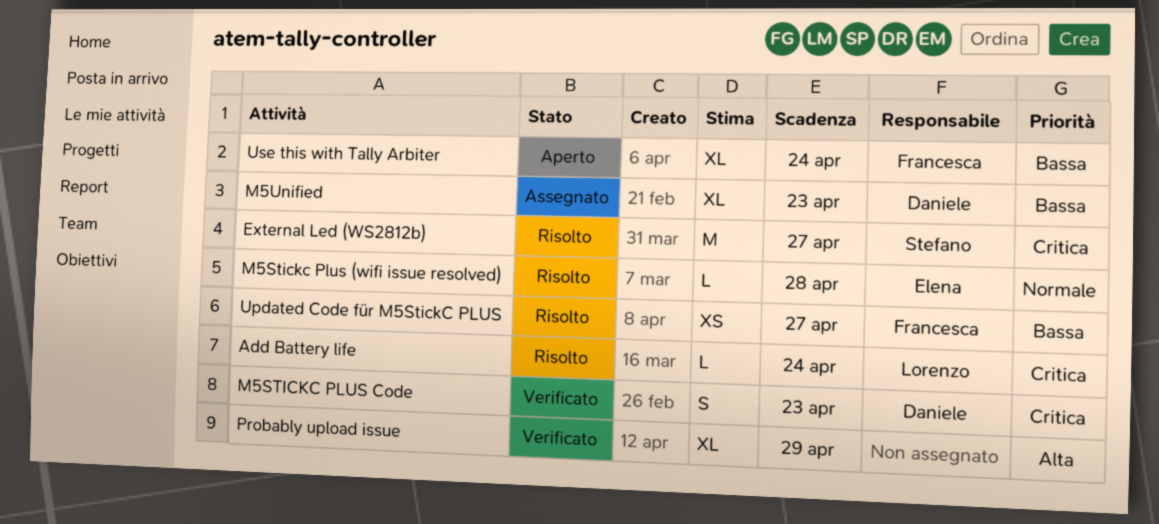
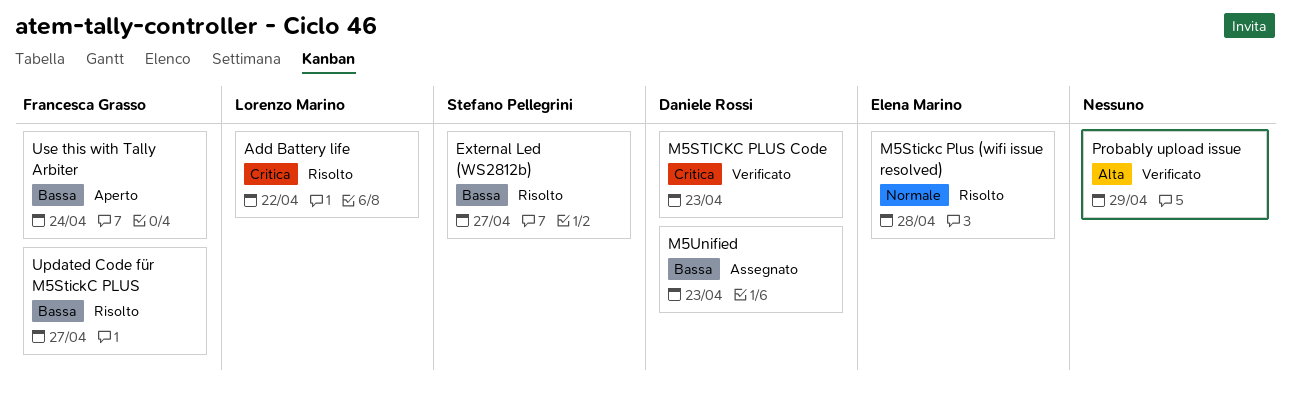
Add Battery life, due: Apr 24 -> Apr 22
External Led (WS2812b), priority: Critica -> Bassa

